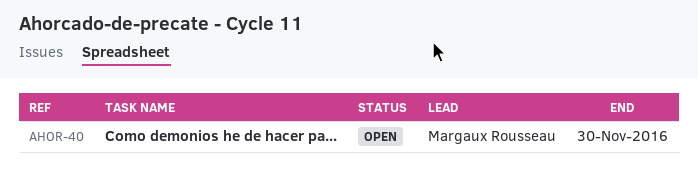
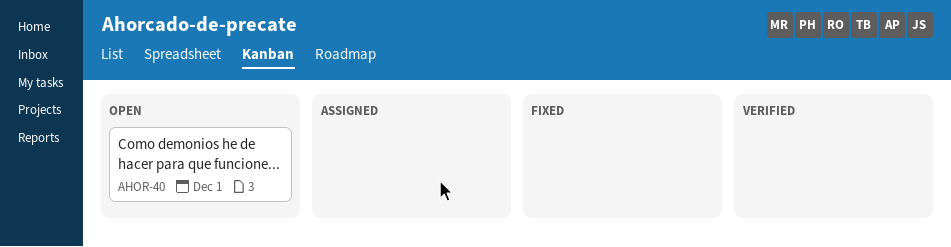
AHOR-40, due: Nov 30 -> Dec 1

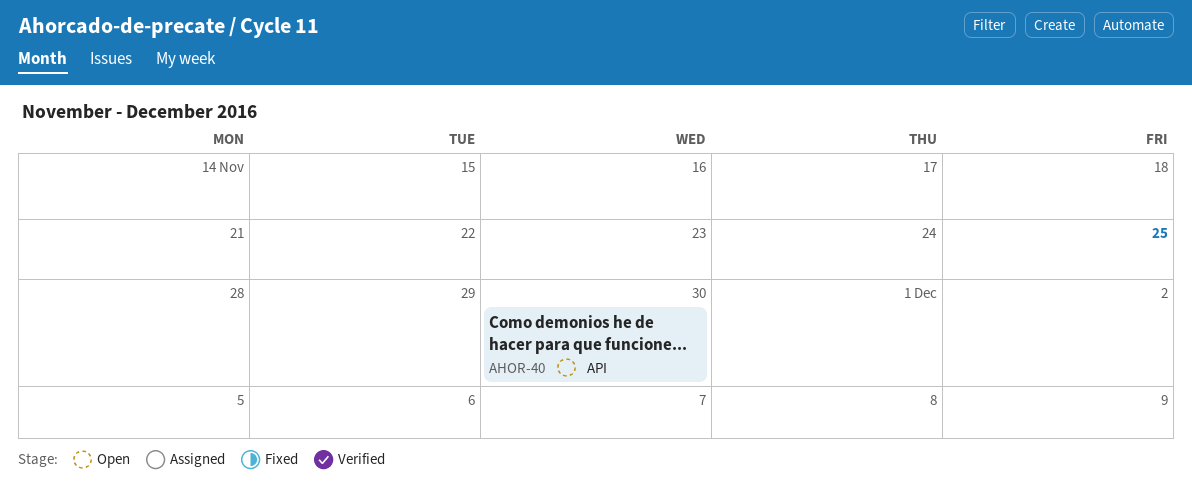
AHOR-40, due: Dec 1 -> Nov 30

